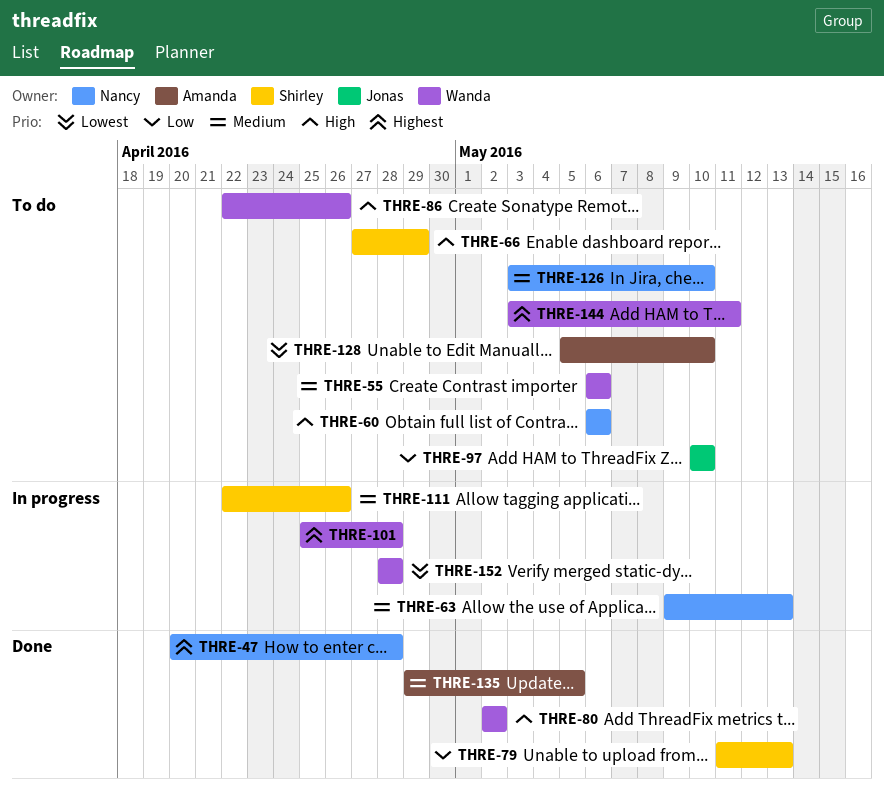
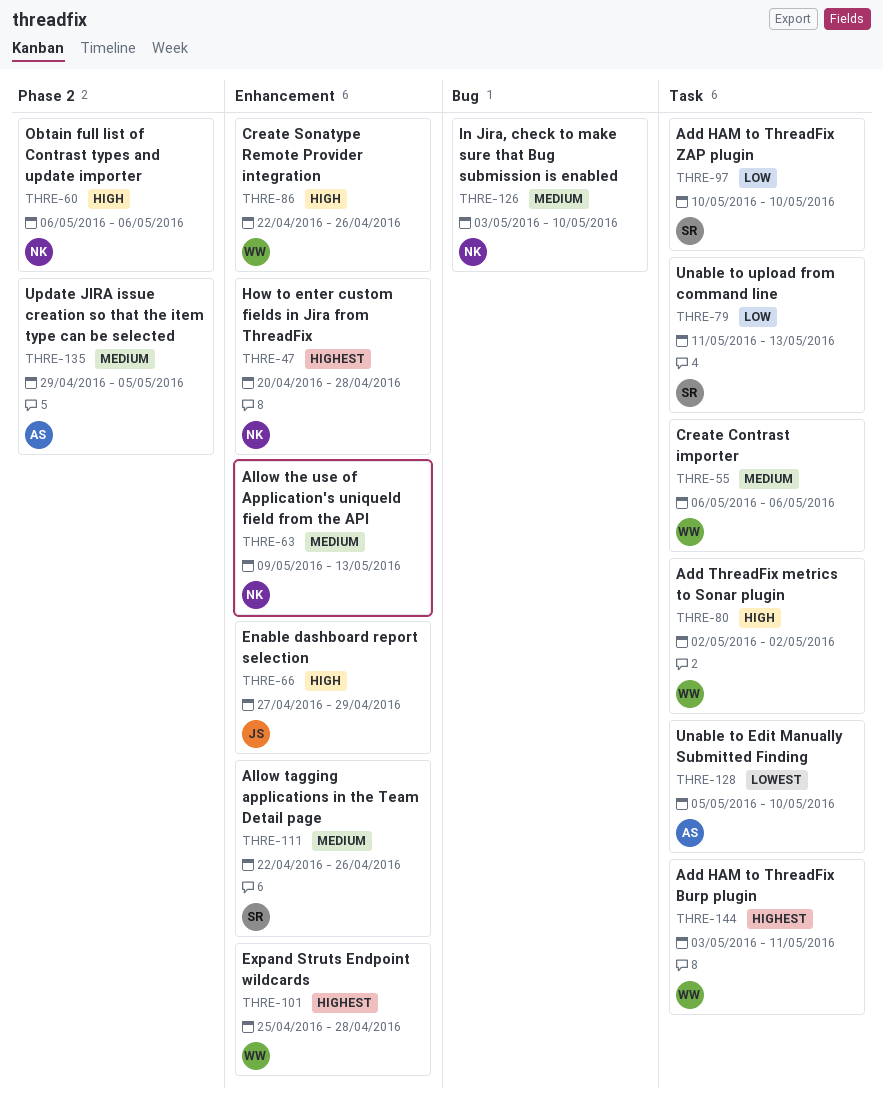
THRE-66, owner: Shirley -> Jonas
THRE-97, owner: Jonas -> Shirley
THRE-152: present -> none

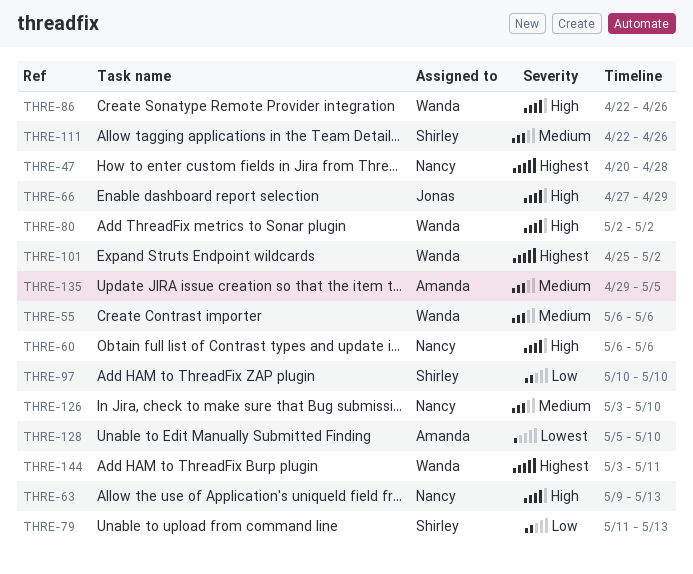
THRE-63, priority: Medium -> High
THRE-101, due: Apr 28 -> May 2

